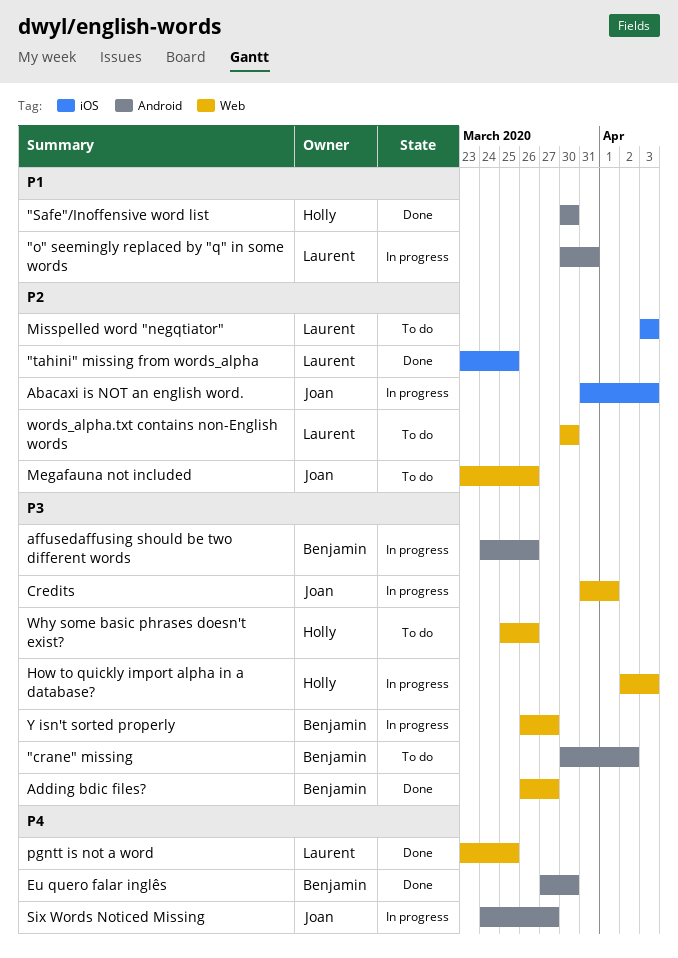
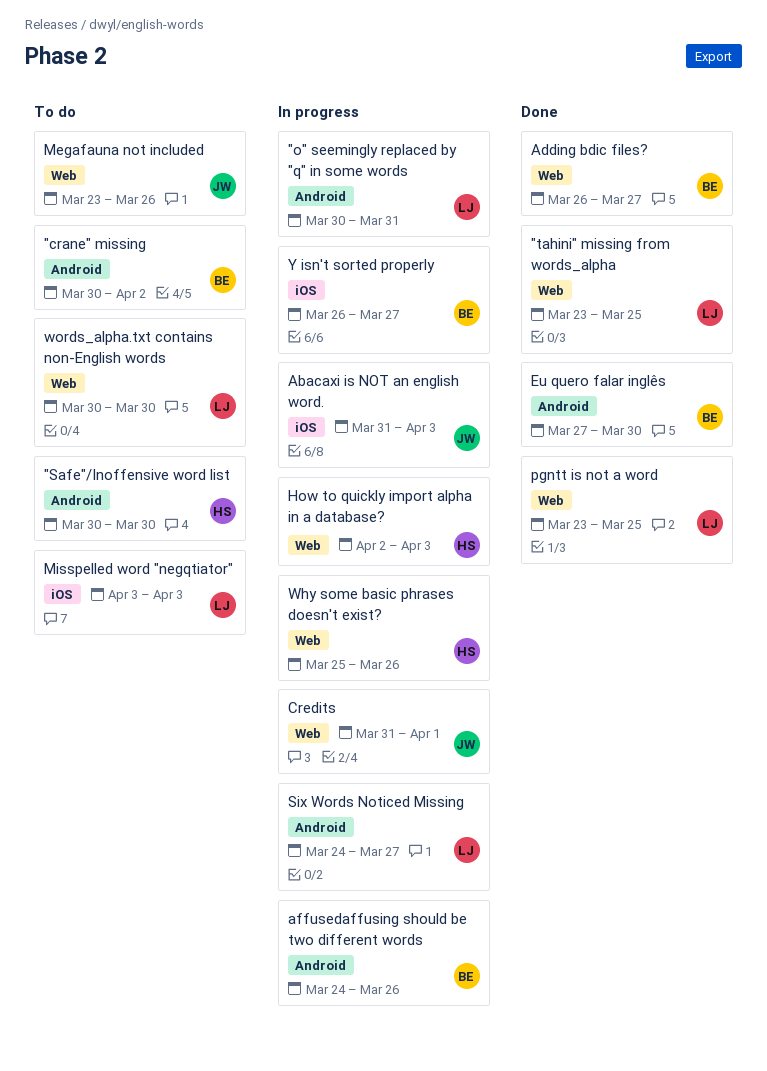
"Safe"/Inoffensive word list, status: Done -> To do
"tahini" missing from words_alpha, label: iOS -> Web
Six Words Noticed Missing, owner: Joan -> Laurent
Why some basic phrases doesn't exist?, status: To do -> In progress
Y isn't sorted properly, label: Web -> iOS

